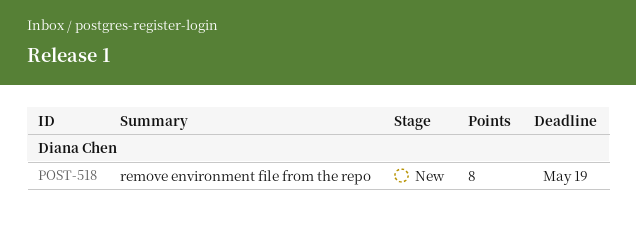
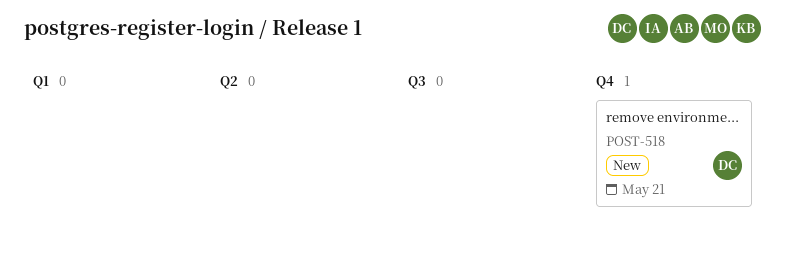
POST-518, due: May 19 -> May 21

